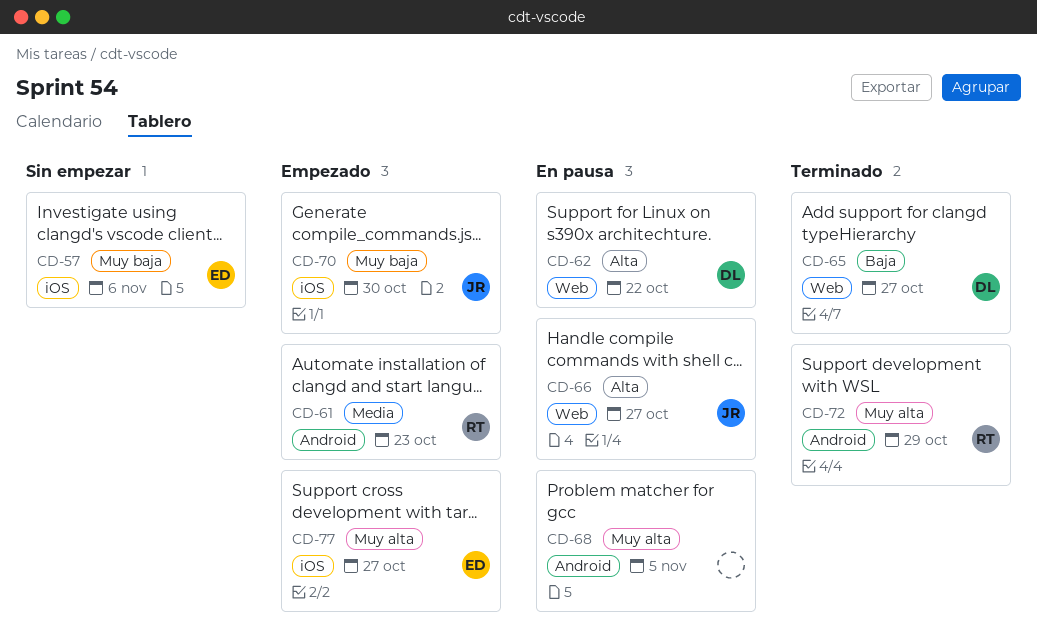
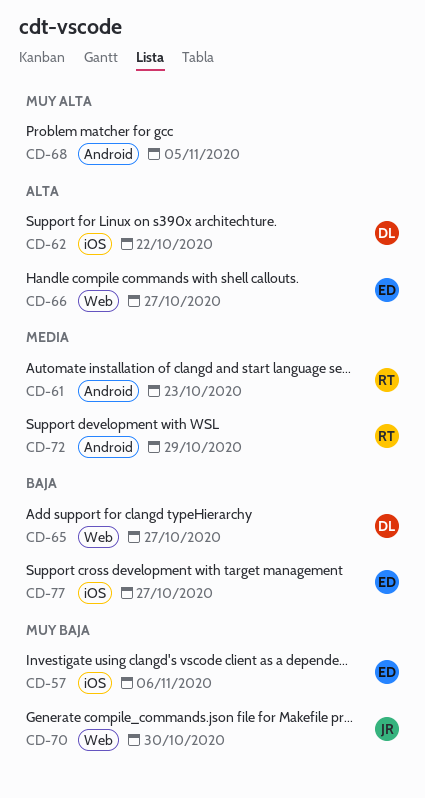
CD-62, label: Web -> iOS
CD-66, owner: JR -> ED
CD-70, label: iOS -> Web
CD-72, priority: Muy alta -> Media
CD-77, priority: Muy alta -> Baja

